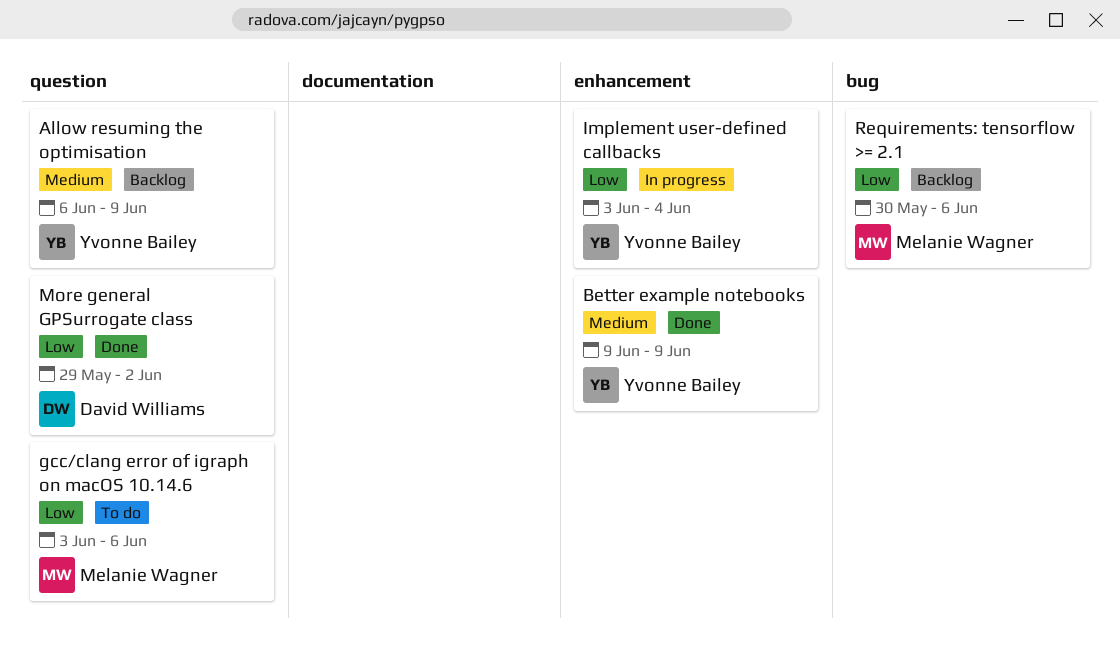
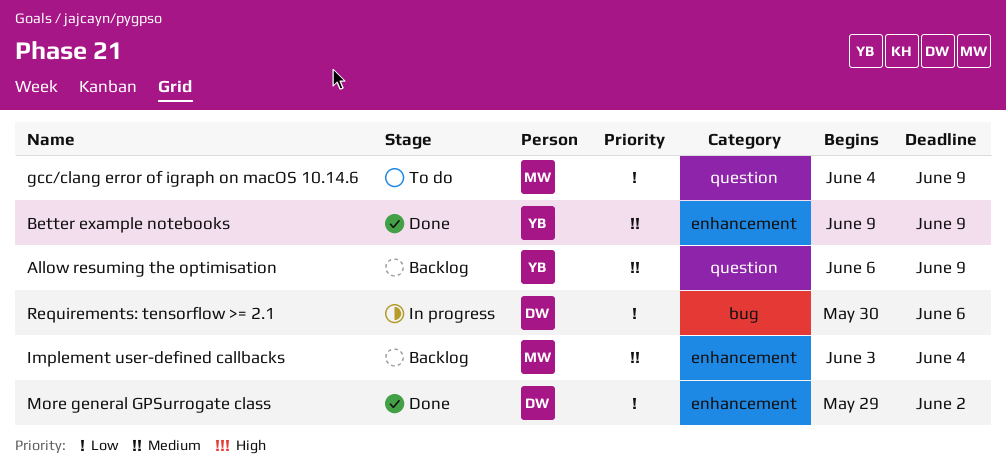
gcc/clang error of igraph on macOS 10.14.6, start: Jun 3 -> Jun 4
gcc/clang error of igraph on macOS 10.14.6, due: Jun 6 -> Jun 9
Implement user-defined callbacks, status: In progress -> Backlog
Implement user-defined callbacks, owner: Yvonne Bailey -> Melanie Wagner
Implement user-defined callbacks, priority: Low -> Medium
More general GPSurrogate class, label: question -> enhancement
Requirements: tensorflow >= 2.1, status: Backlog -> In progress
Requirements: tensorflow >= 2.1, owner: Melanie Wagner -> David Williams

